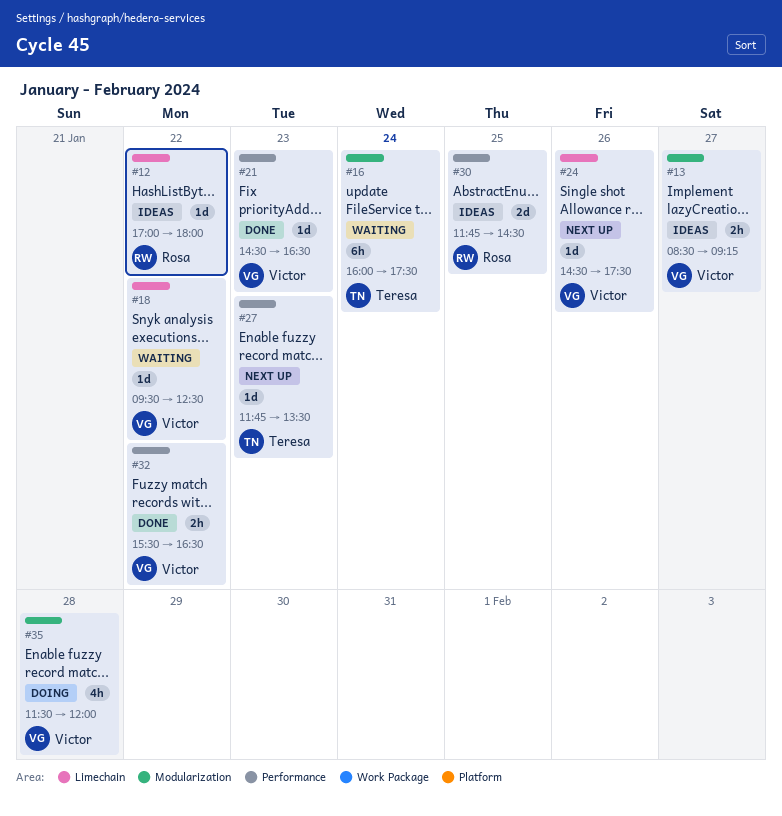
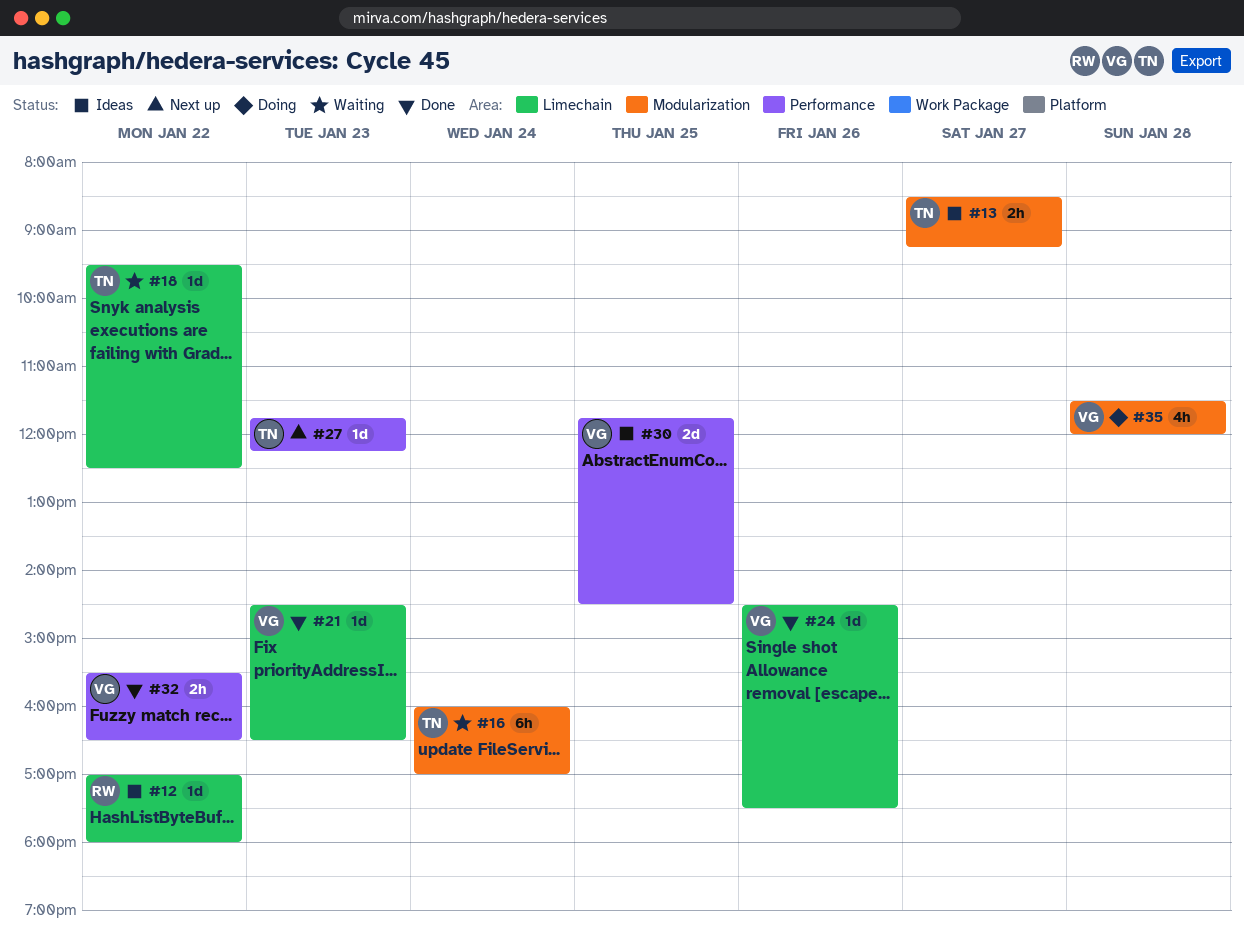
#13, owner: Victor -> Teresa
#16, ends: 17:30 -> 17:00
#18, owner: Victor -> Teresa
#21, label: Performance -> Limechain
#24, status: Next up -> Done
#27, ends: 13:30 -> 12:15
#30, owner: Rosa -> Victor

